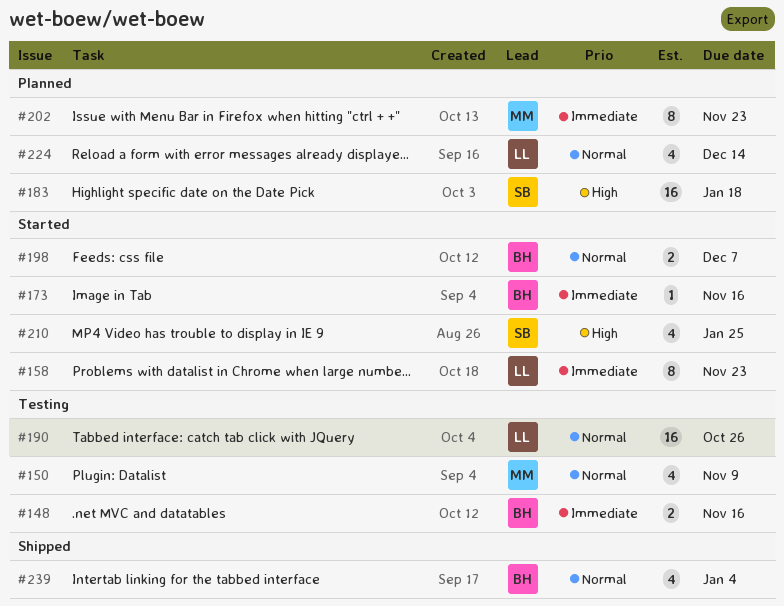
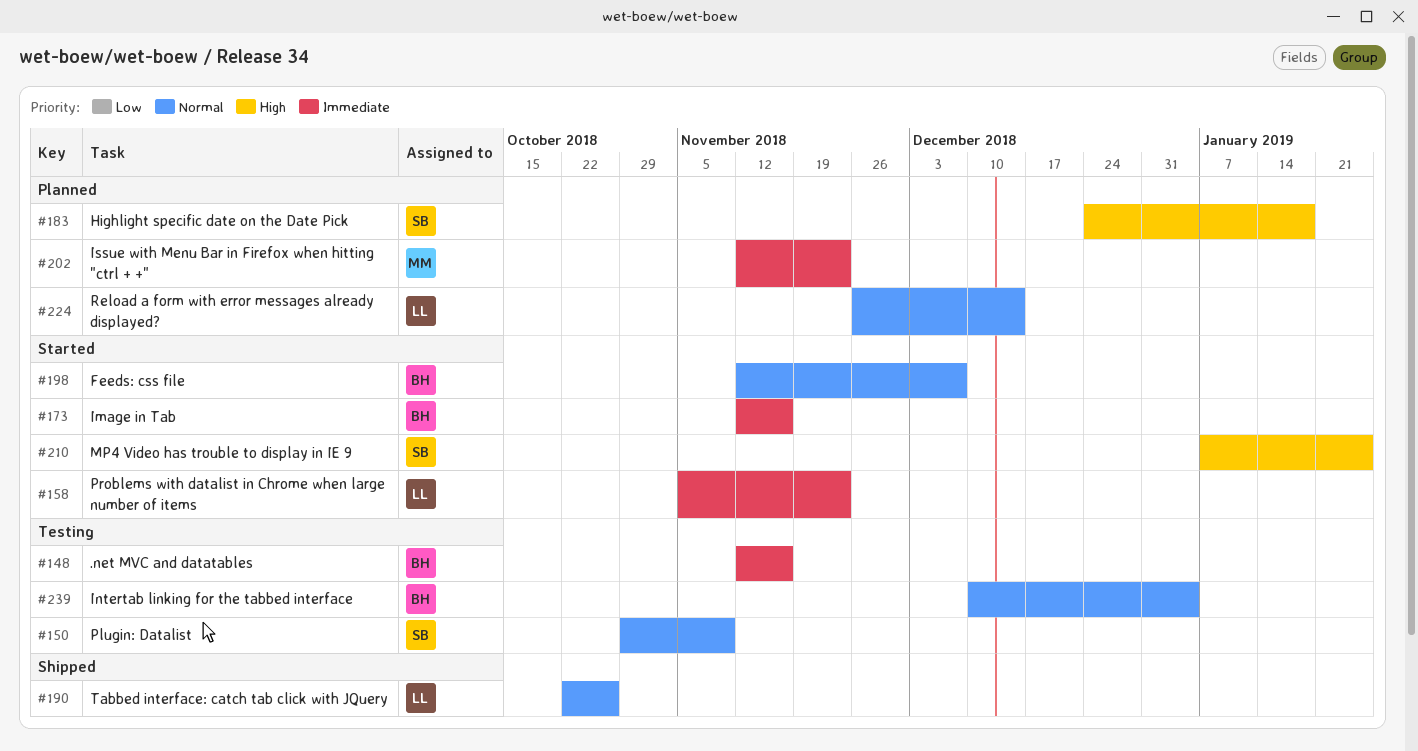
#150, owner: MM -> SB
#190, status: Testing -> Shipped
#239, status: Shipped -> Testing

